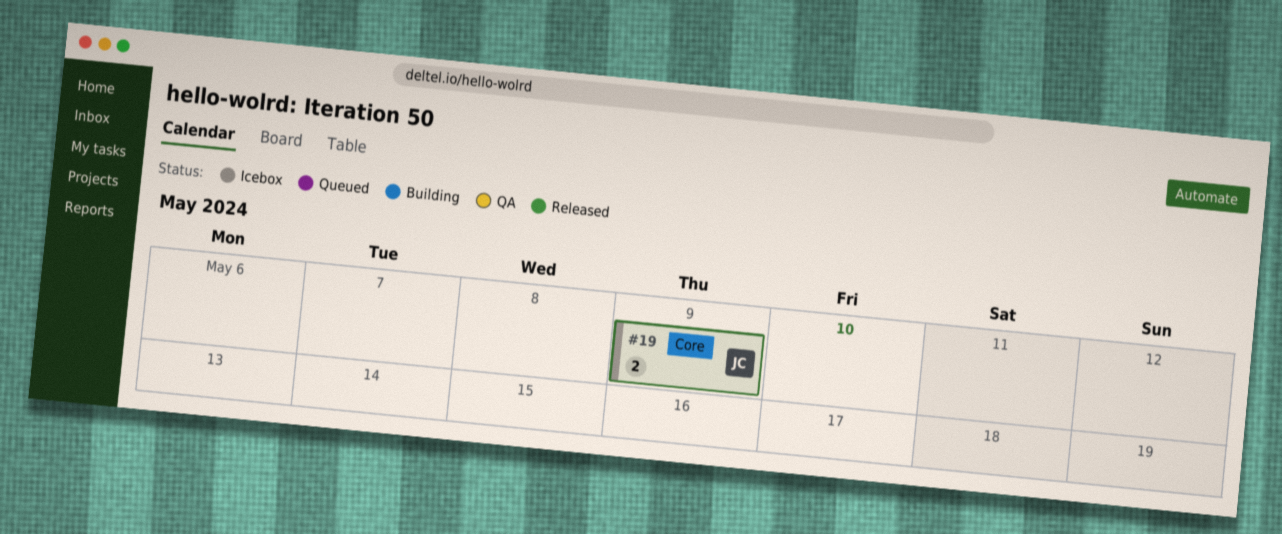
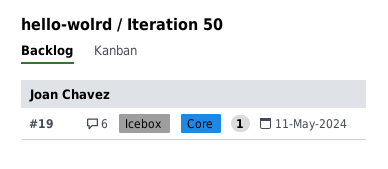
#19, estimate: 2 -> 1
#19, due: May 9 -> May 11

